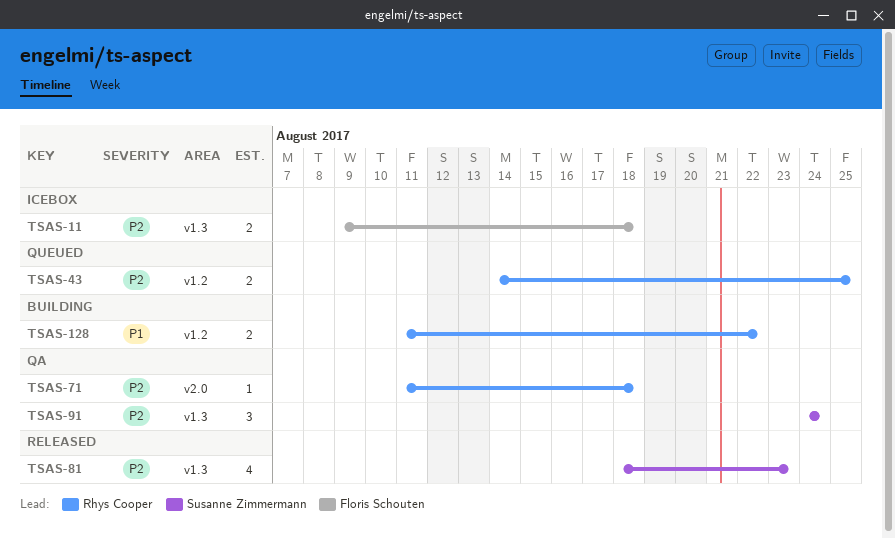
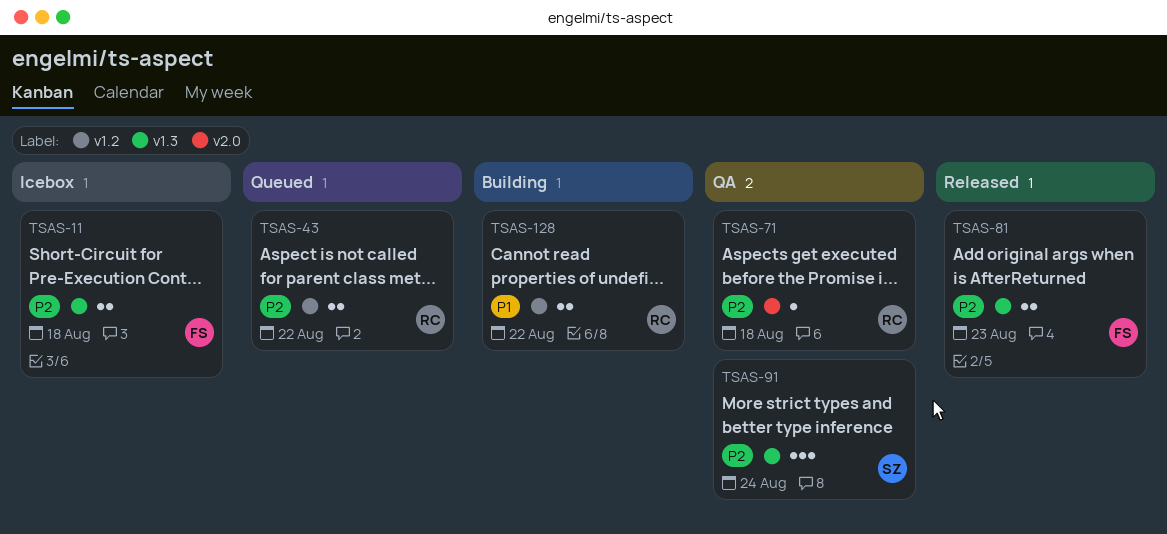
TSAS-43, due: Aug 25 -> Aug 22
TSAS-81, owner: Susanne Zimmermann -> Floris Schouten
TSAS-81, estimate: 4 -> 2

